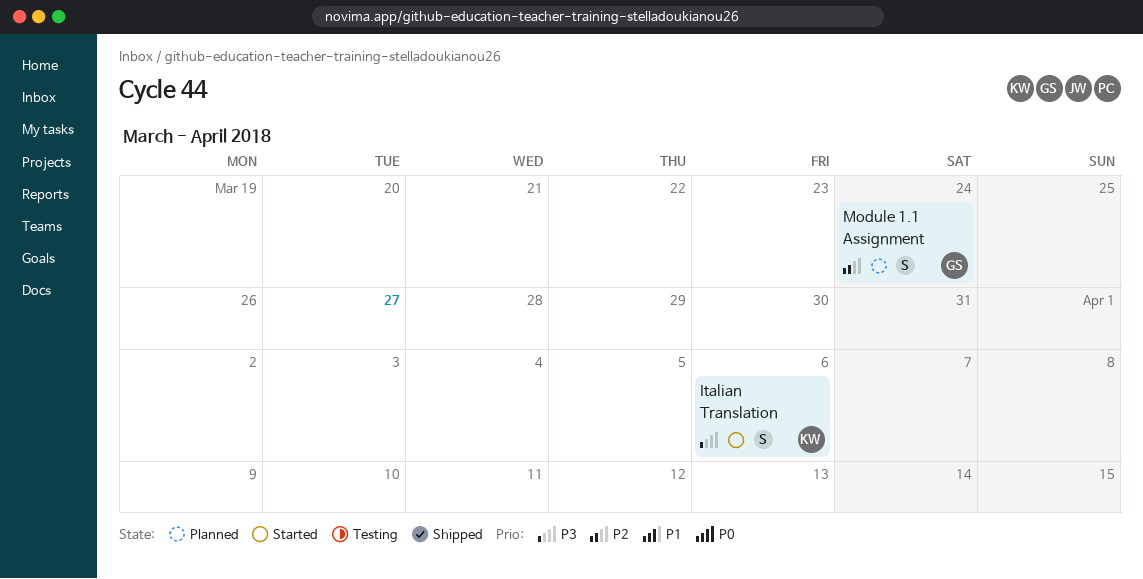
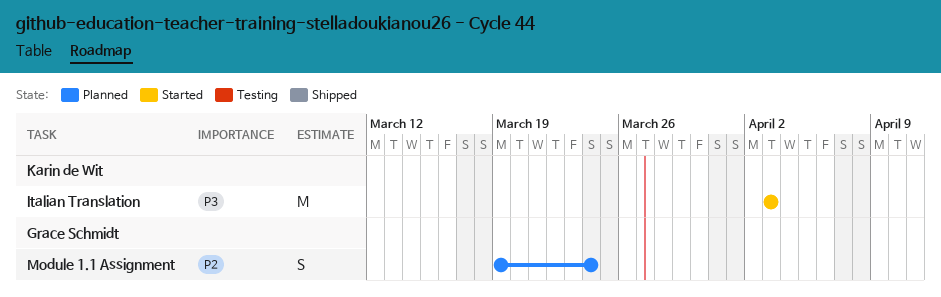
Italian Translation, estimate: S -> M
Italian Translation, due: Apr 6 -> Apr 3

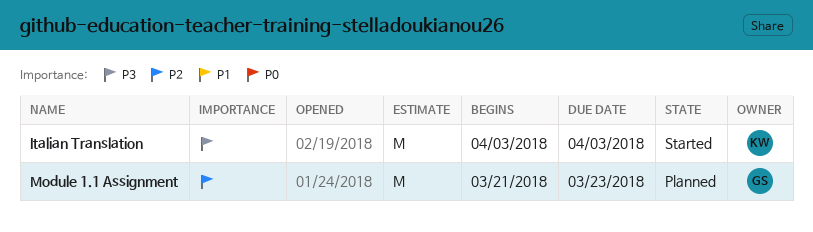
Module 1.1 Assignment, estimate: S -> M
Module 1.1 Assignment, start: Mar 19 -> Mar 21
Module 1.1 Assignment, due: Mar 24 -> Mar 23

